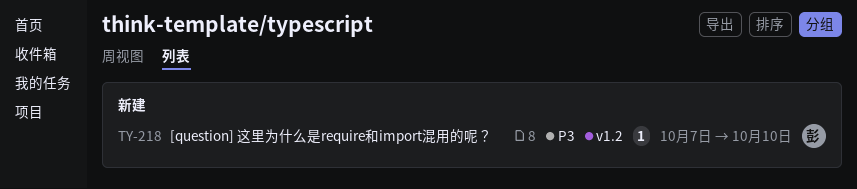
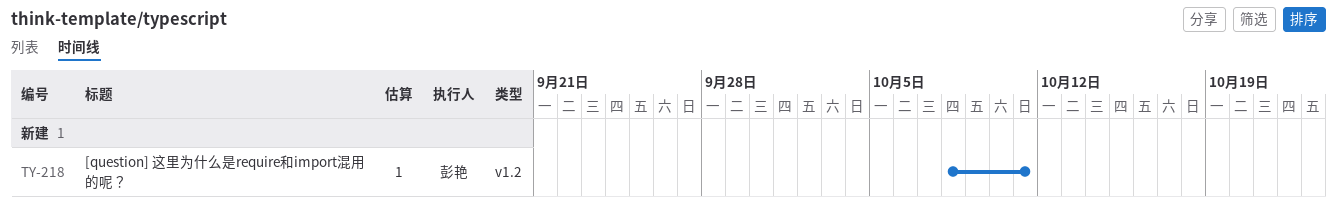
TY-218, start: Oct 7 -> Oct 8
TY-218, due: Oct 10 -> Oct 11

